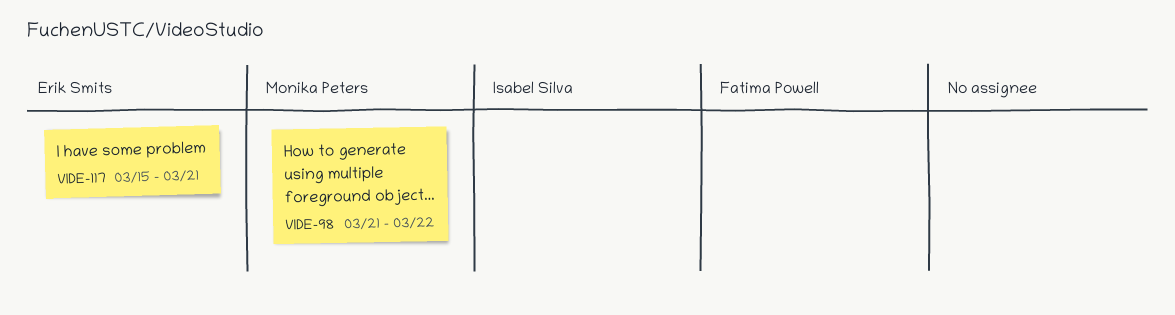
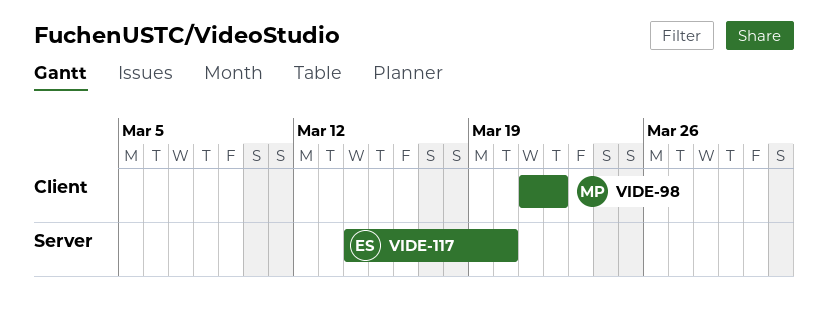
VIDE-117, start: Mar 15 -> Mar 14
VIDE-117, due: Mar 21 -> Mar 20

